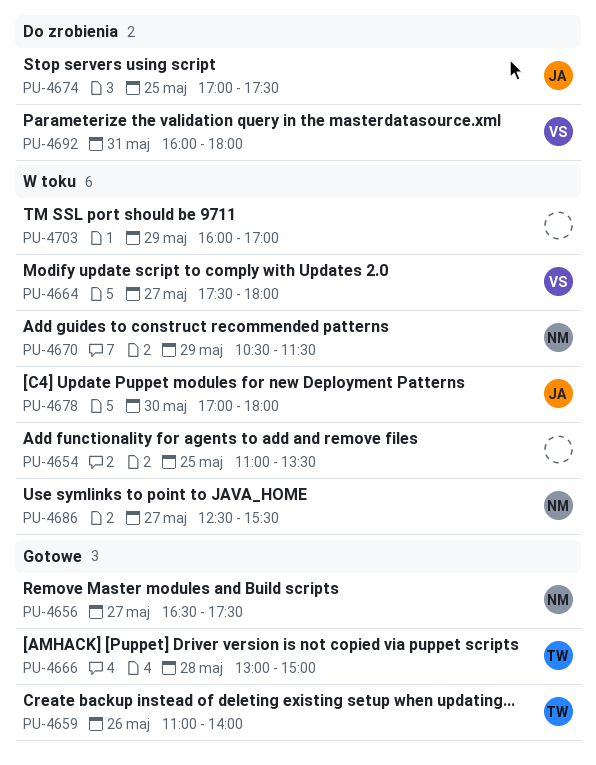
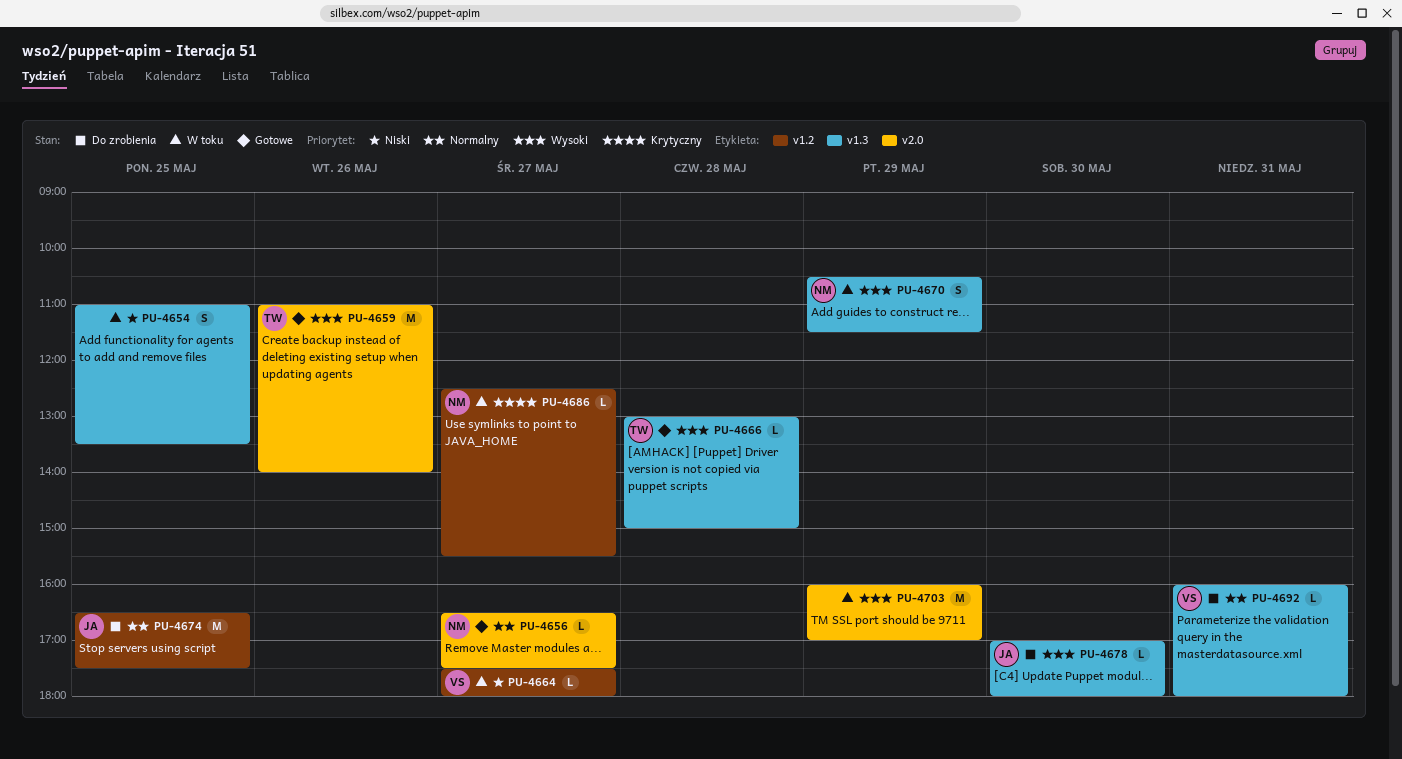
PU-4674, begins: 17:00 -> 16:30
PU-4678, status: W toku -> Do zrobienia

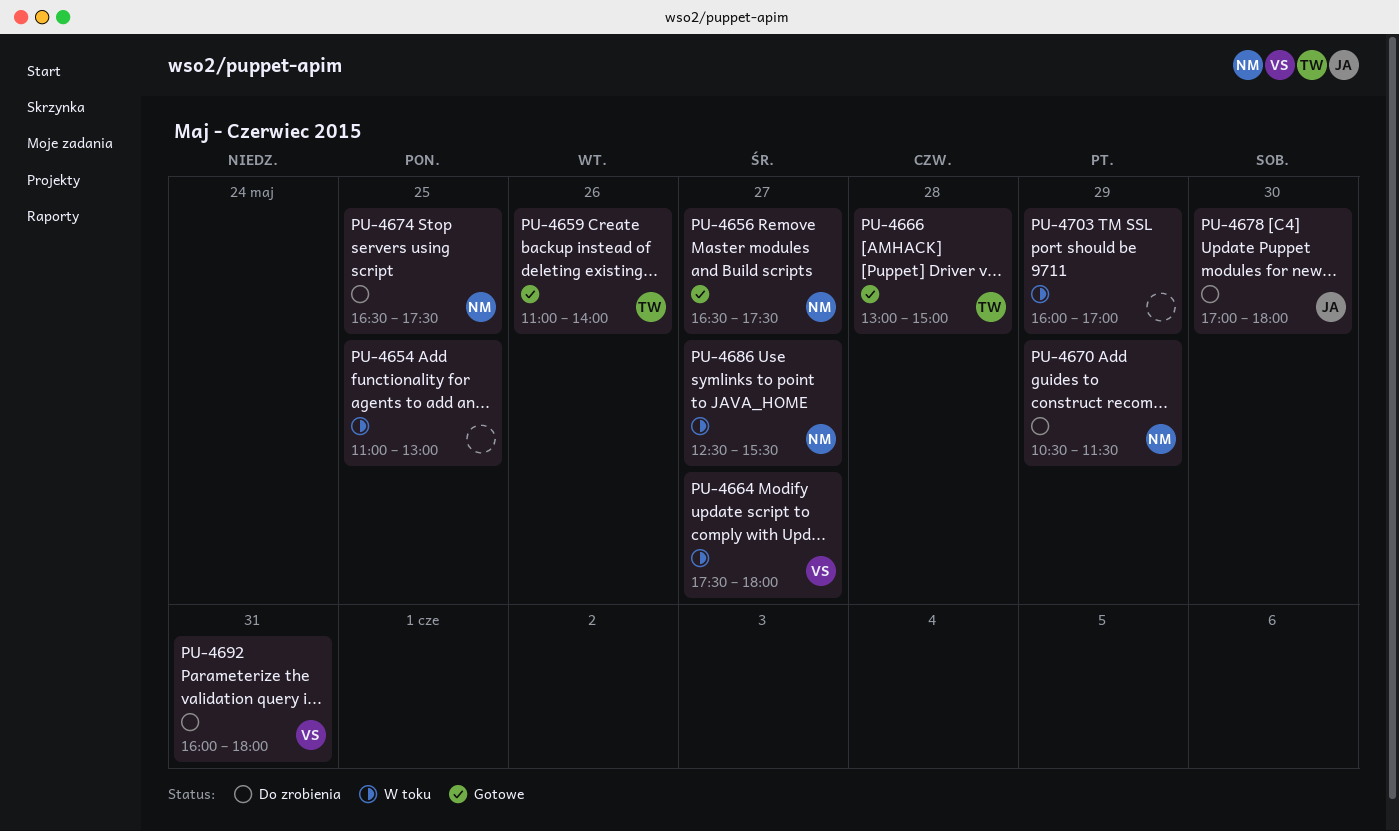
PU-4654, ends: 13:30 -> 13:00
PU-4670, status: W toku -> Do zrobienia
PU-4674, owner: JA -> NM

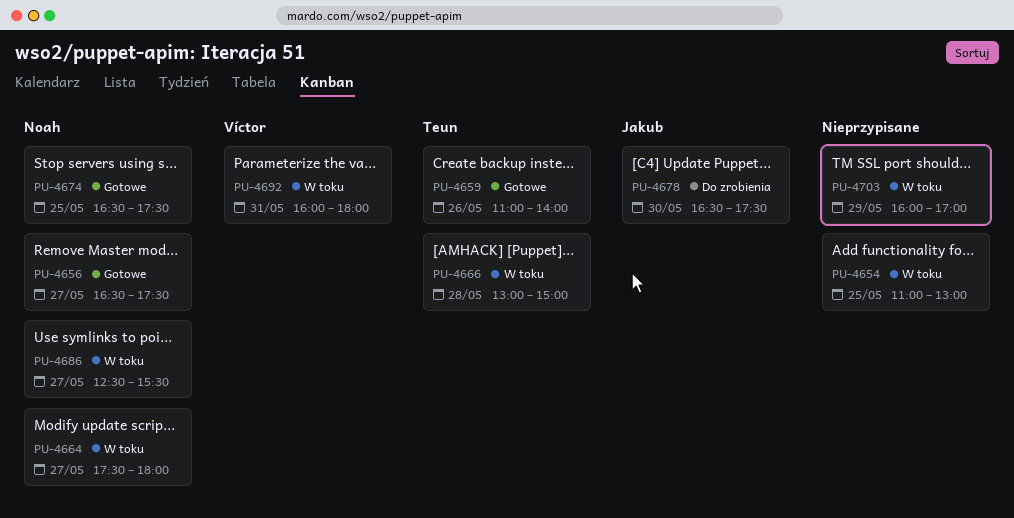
PU-4664, owner: Víctor -> Noah
PU-4666, status: Gotowe -> W toku
PU-4670: present -> none
PU-4674, status: Do zrobienia -> Gotowe
PU-4678, begins: 17:00 -> 16:30
PU-4678, ends: 18:00 -> 17:30
PU-4692, status: Do zrobienia -> W toku

